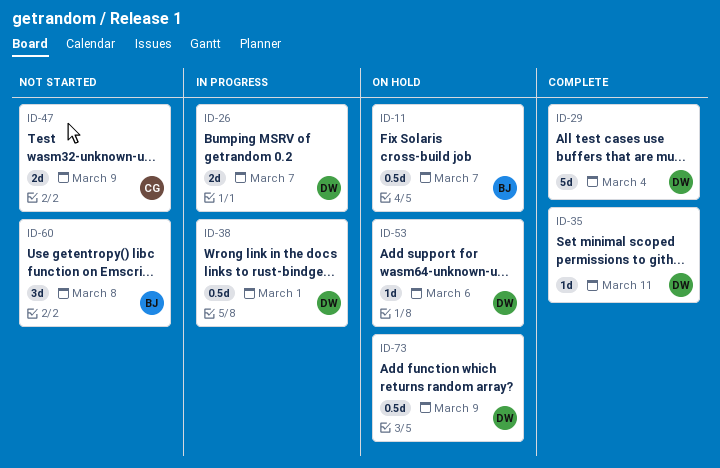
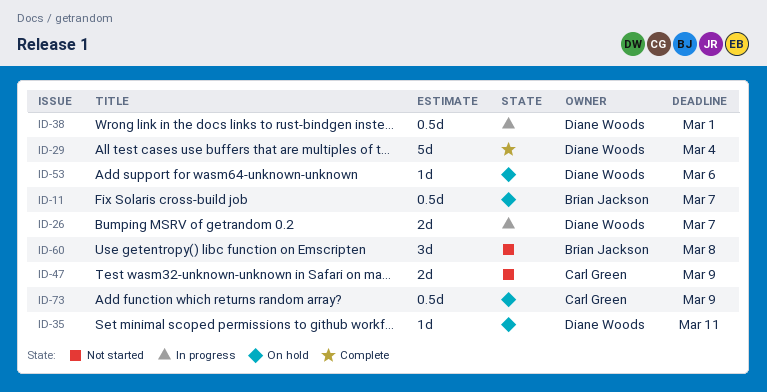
ID-35, status: Complete -> On hold
ID-73, owner: Diane Woods -> Carl Green

